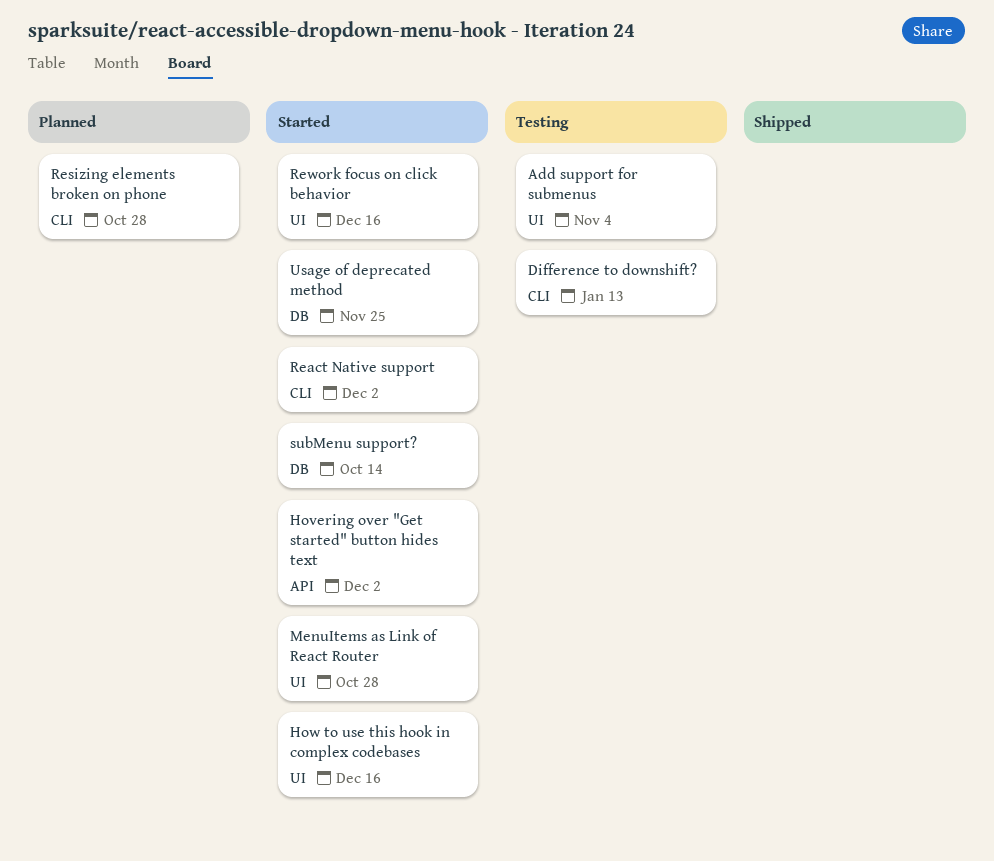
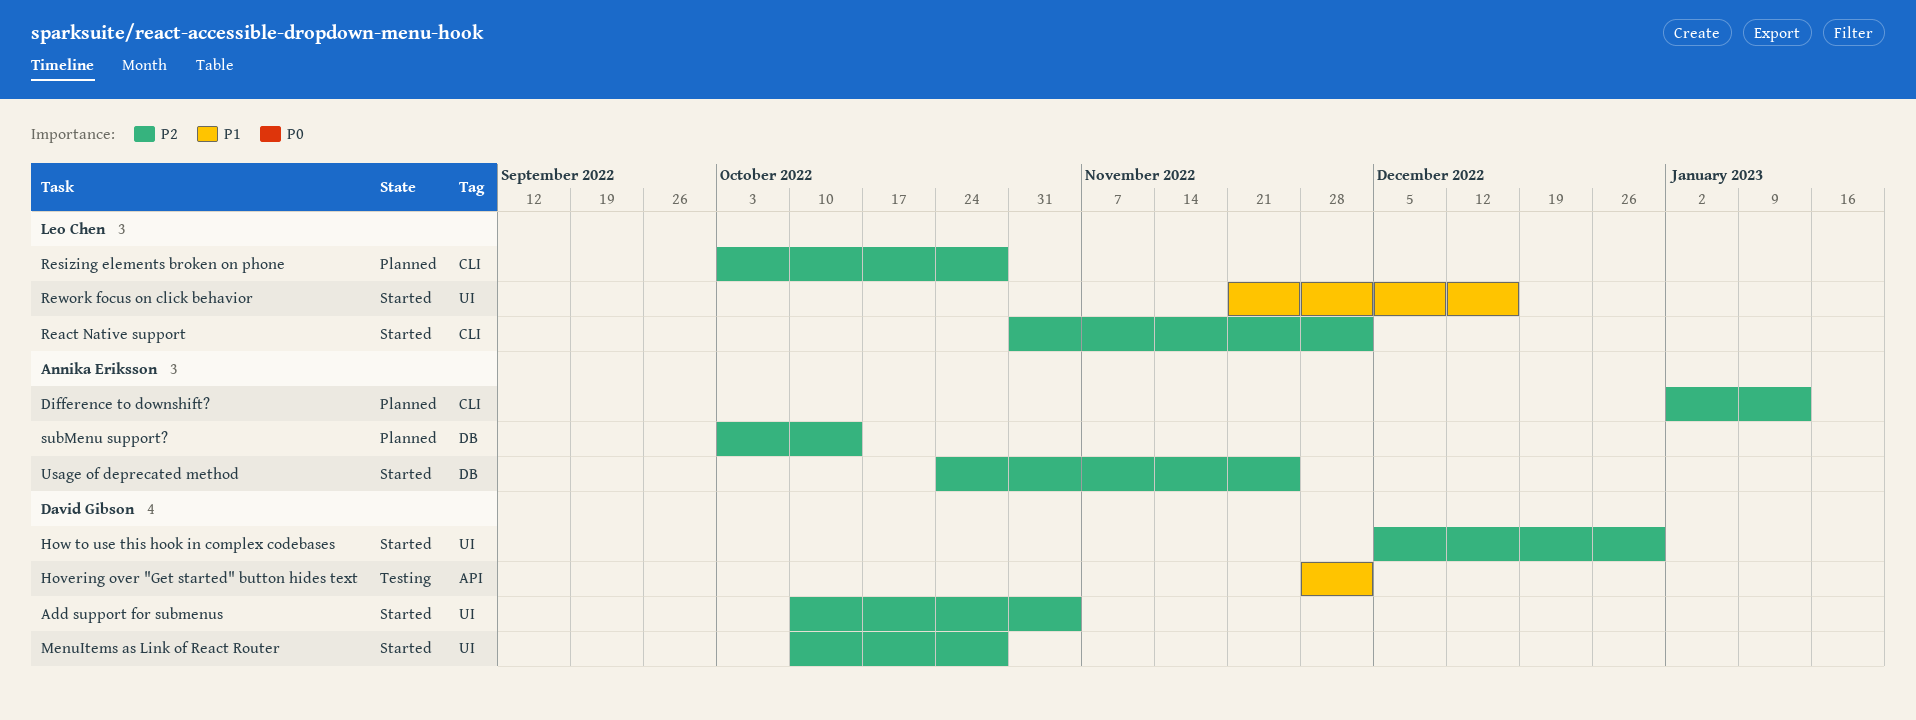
Add support for submenus, status: Testing -> Started
Difference to downshift?, status: Testing -> Planned
Hovering over "Get started" button hides text, status: Started -> Testing
How to use this hook in complex codebases, due: Dec 16 -> Dec 30
subMenu support?, status: Started -> Planned

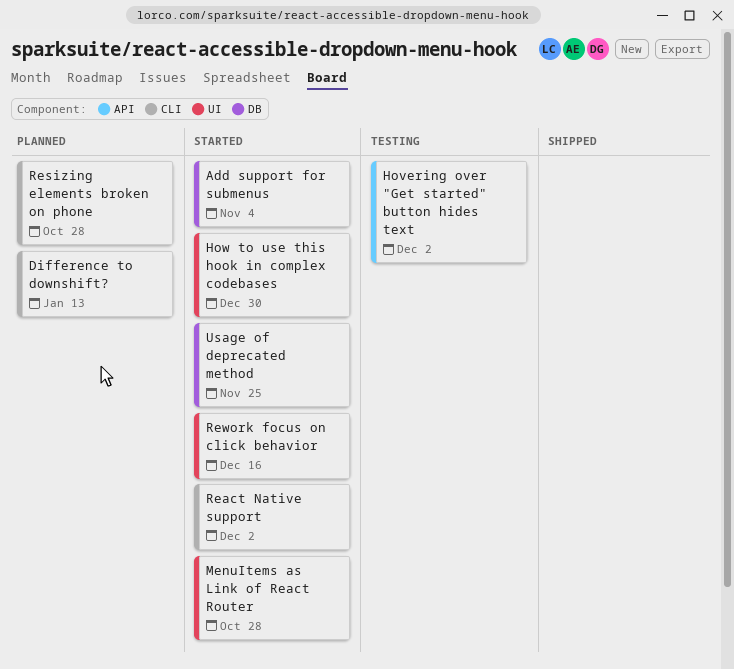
Add support for submenus, label: UI -> DB
subMenu support?: present -> none

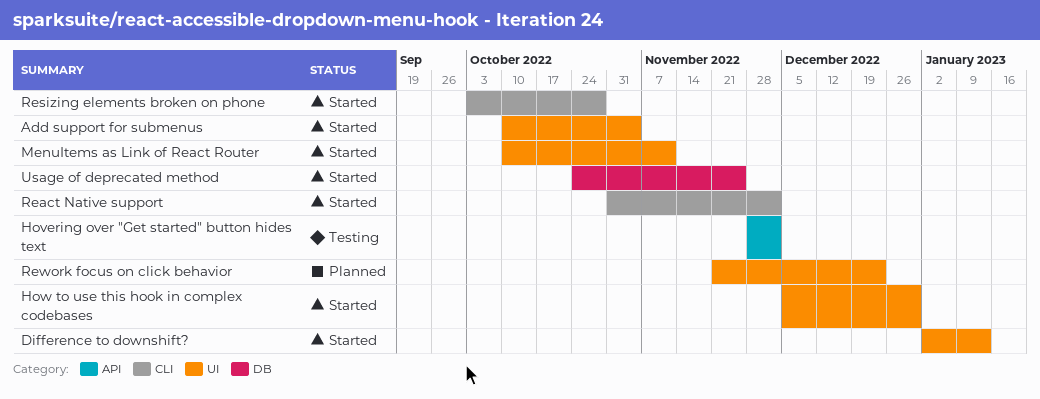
Add support for submenus, label: DB -> UI
Difference to downshift?, status: Planned -> Started
Difference to downshift?, label: CLI -> UI
MenuItems as Link of React Router, due: Oct 28 -> Nov 11
Resizing elements broken on phone, status: Planned -> Started
Rework focus on click behavior, status: Started -> Planned
Rework focus on click behavior, due: Dec 16 -> Dec 23

